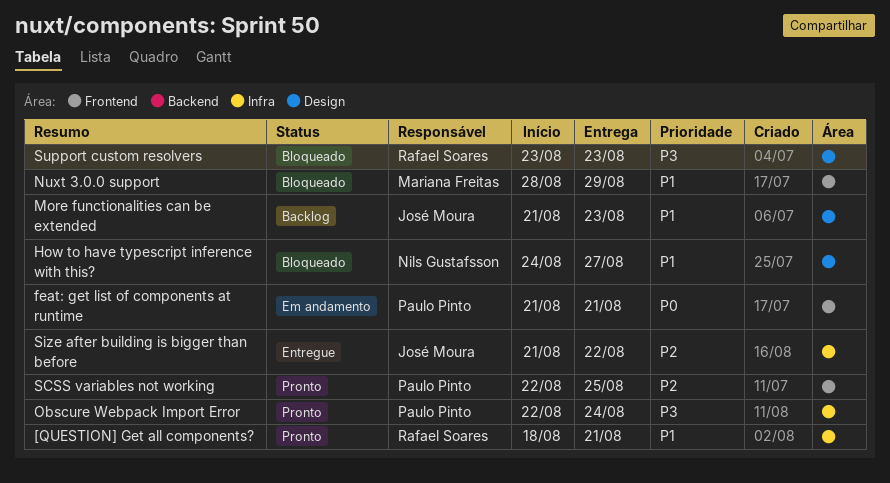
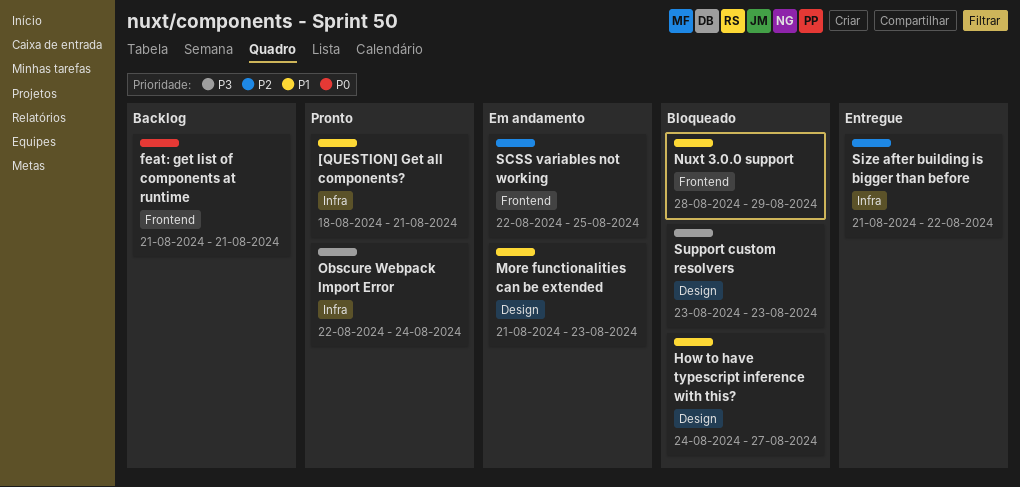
feat: get list of components at runtime, status: Em andamento -> Backlog
More functionalities can be extended, status: Backlog -> Em andamento
SCSS variables not working, status: Pronto -> Em andamento

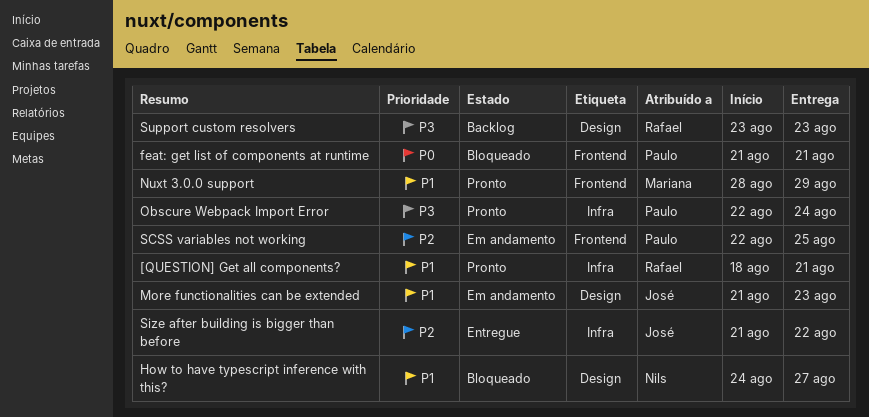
feat: get list of components at runtime, status: Backlog -> Bloqueado
Nuxt 3.0.0 support, status: Bloqueado -> Pronto
Support custom resolvers, status: Bloqueado -> Backlog

